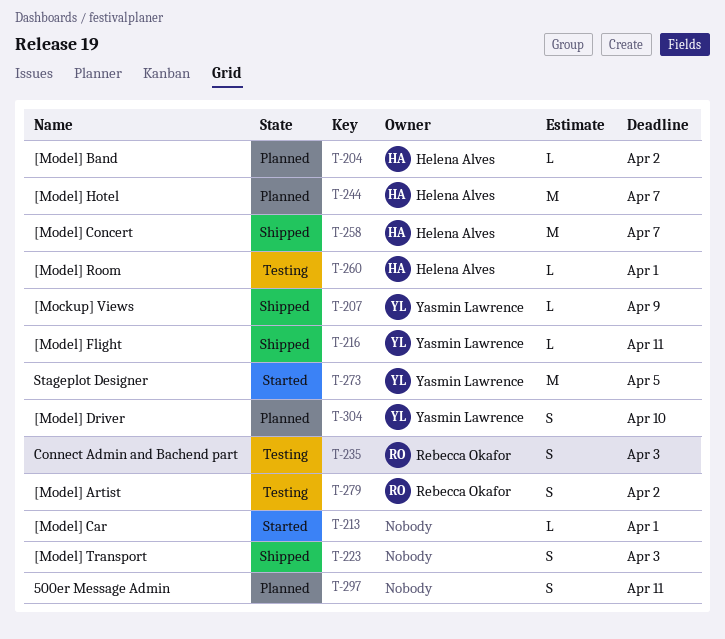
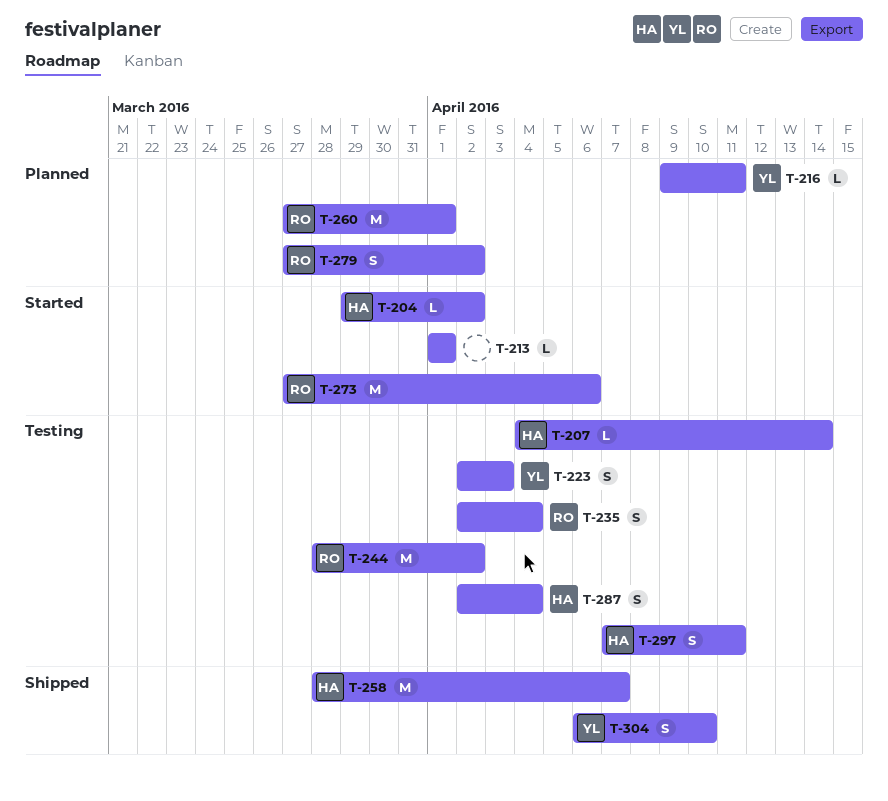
T-204, status: Planned -> Started
T-207, status: Shipped -> Testing
T-207, owner: Yasmin Lawrence -> Helena Alves
T-207, due: Apr 9 -> Apr 14
T-216, status: Shipped -> Planned
T-223, status: Shipped -> Testing
T-223, owner: none -> Yasmin Lawrence
T-235, due: Apr 3 -> Apr 4
T-244, status: Planned -> Testing
T-244, owner: Helena Alves -> Rebecca Okafor
T-244, due: Apr 7 -> Apr 2
T-260, status: Testing -> Planned
T-260, owner: Helena Alves -> Rebecca Okafor
T-260, estimate: L -> M
T-273, owner: Yasmin Lawrence -> Rebecca Okafor
T-273, due: Apr 5 -> Apr 6
T-279, status: Testing -> Planned
T-287: none -> present
T-297, status: Planned -> Testing
T-297, owner: none -> Helena Alves
T-304, status: Planned -> Shipped

